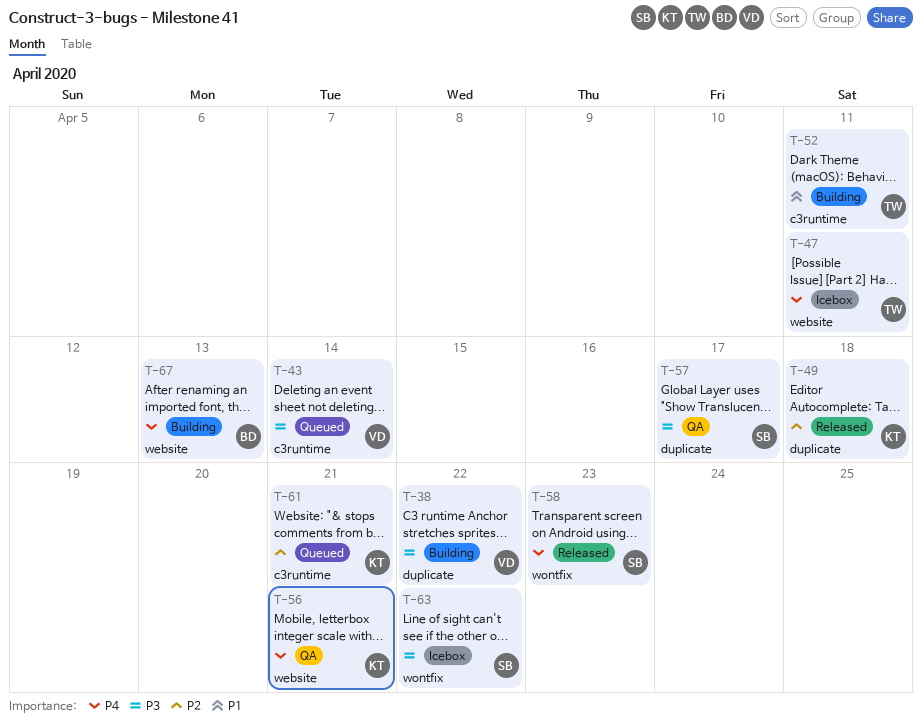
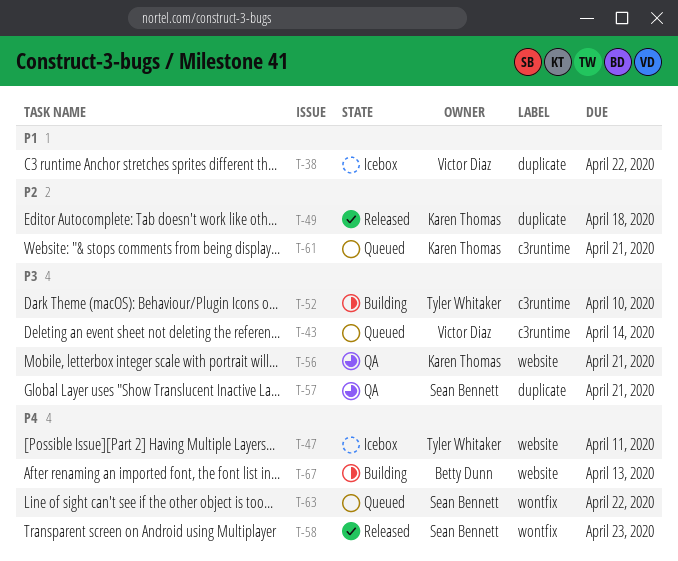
T-38, status: Building -> Icebox
T-38, priority: P3 -> P1
T-52, priority: P1 -> P3
T-52, due: Apr 11 -> Apr 10
T-56, priority: P4 -> P3
T-57, due: Apr 17 -> Apr 21
T-63, status: Icebox -> Queued
T-63, priority: P3 -> P4

